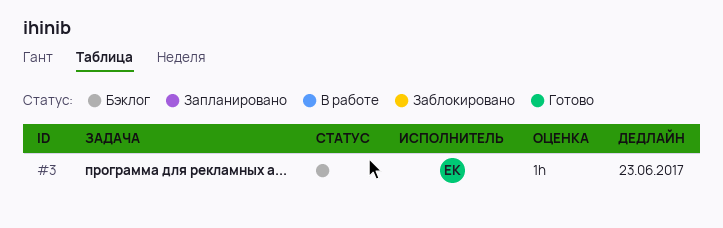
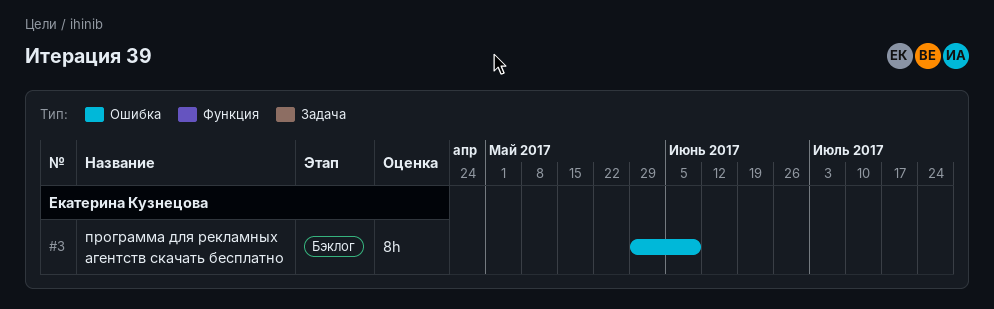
#3, estimate: 1h -> 8h
#3, due: Jun 23 -> Jun 9

